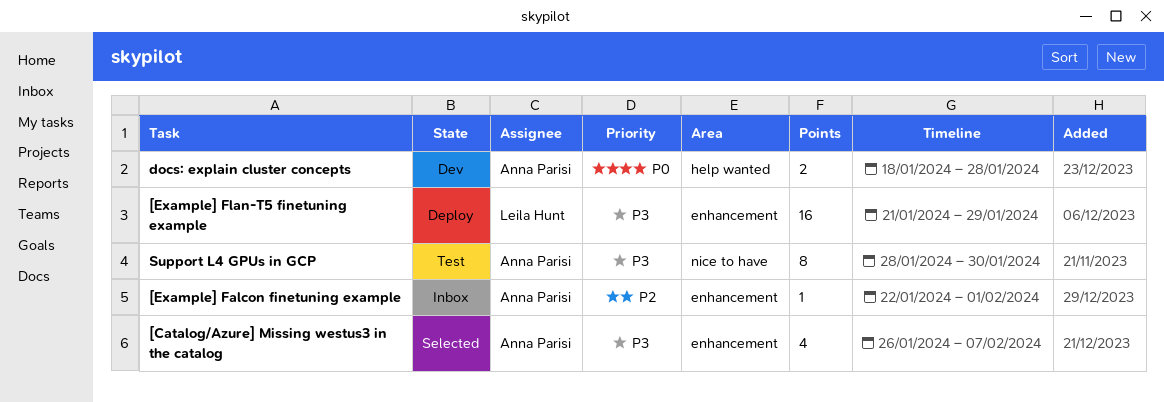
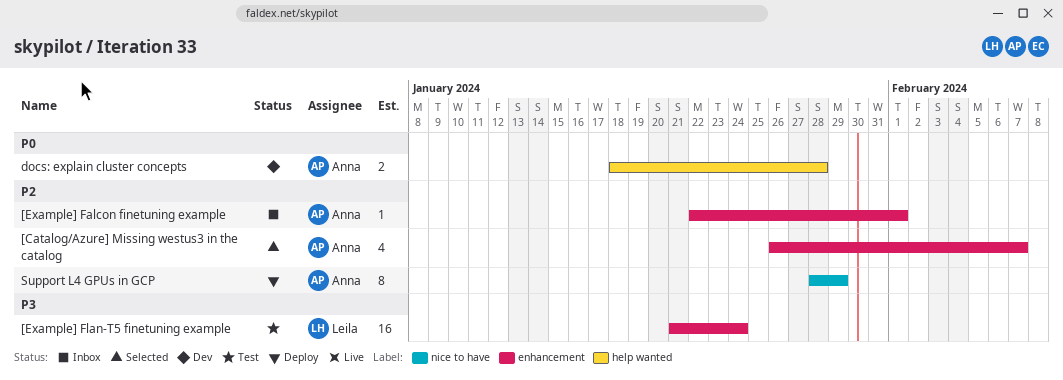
[Catalog/Azure] Missing westus3 in the catalog, priority: P3 -> P2
[Example] Flan-T5 finetuning example, status: Deploy -> Test
[Example] Flan-T5 finetuning example, due: Jan 29 -> Jan 24
Support L4 GPUs in GCP, status: Test -> Deploy
Support L4 GPUs in GCP, priority: P3 -> P2
Support L4 GPUs in GCP, due: Jan 30 -> Jan 29

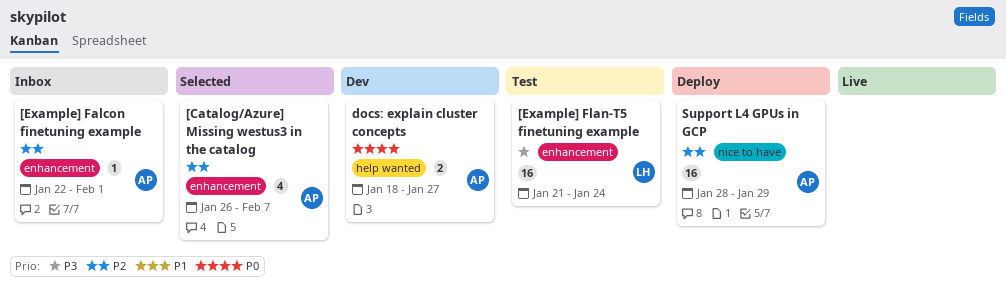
docs: explain cluster concepts, due: Jan 28 -> Jan 27
Support L4 GPUs in GCP, estimate: 8 -> 16

